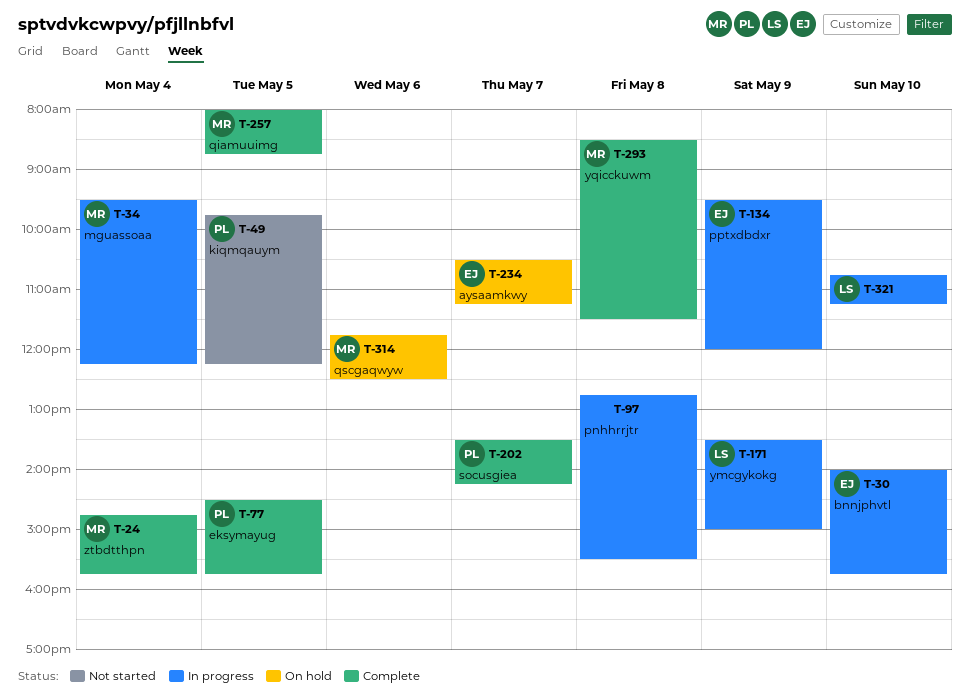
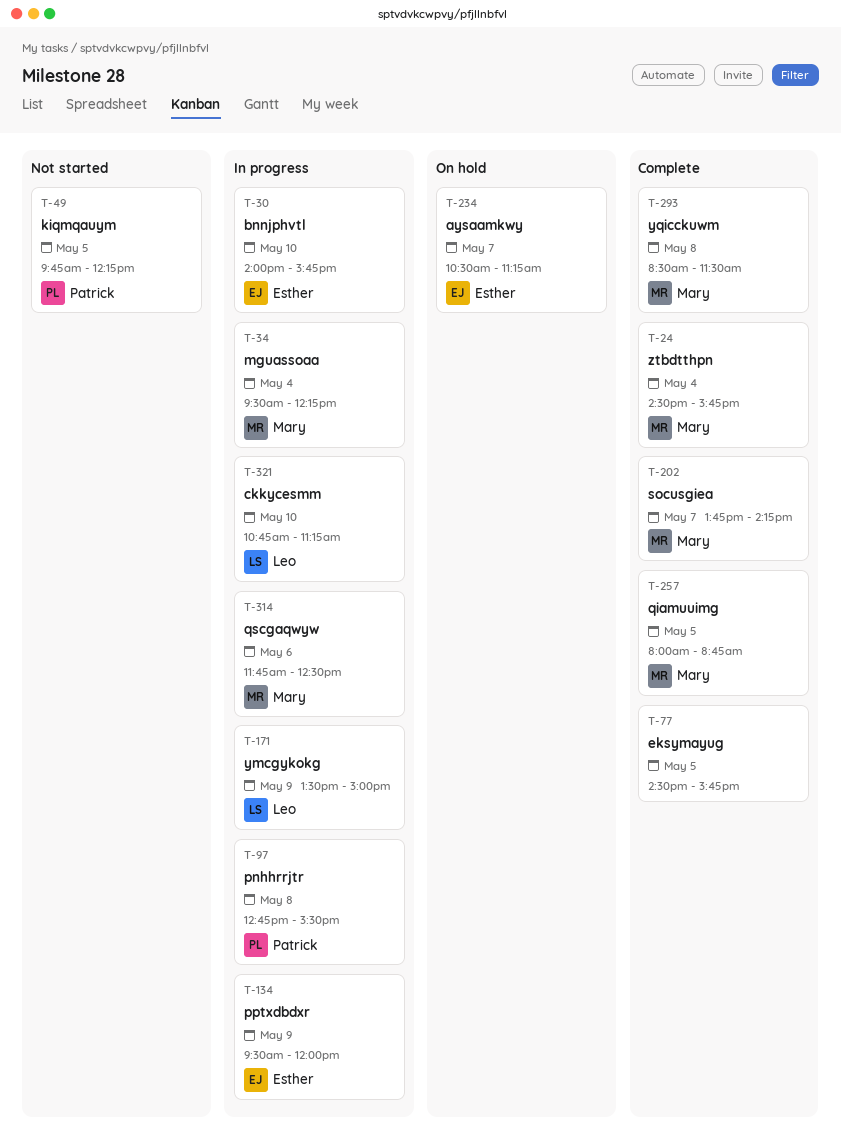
T-24, begins: 14:45 -> 14:30
T-77, owner: Patrick -> none
T-97, owner: none -> Patrick
T-202, owner: Patrick -> Mary
T-202, begins: 13:30 -> 13:45
T-314, status: On hold -> In progress

